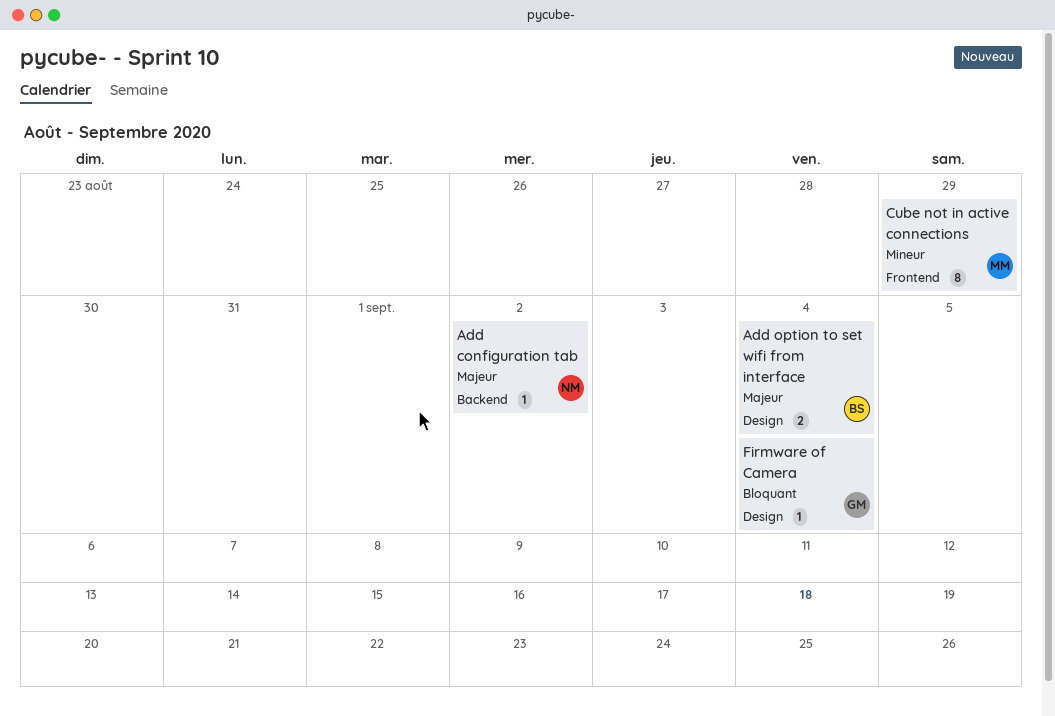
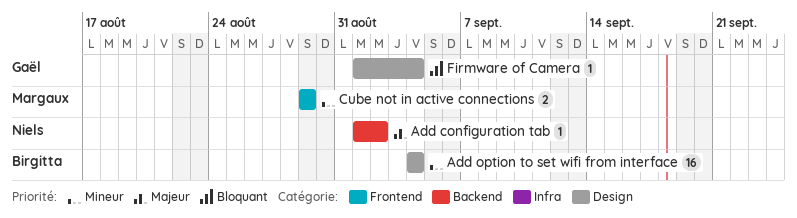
Add option to set wifi from interface, priority: Majeur -> Mineur
Add option to set wifi from interface, estimate: 2 -> 16
Cube not in active connections, estimate: 8 -> 2

